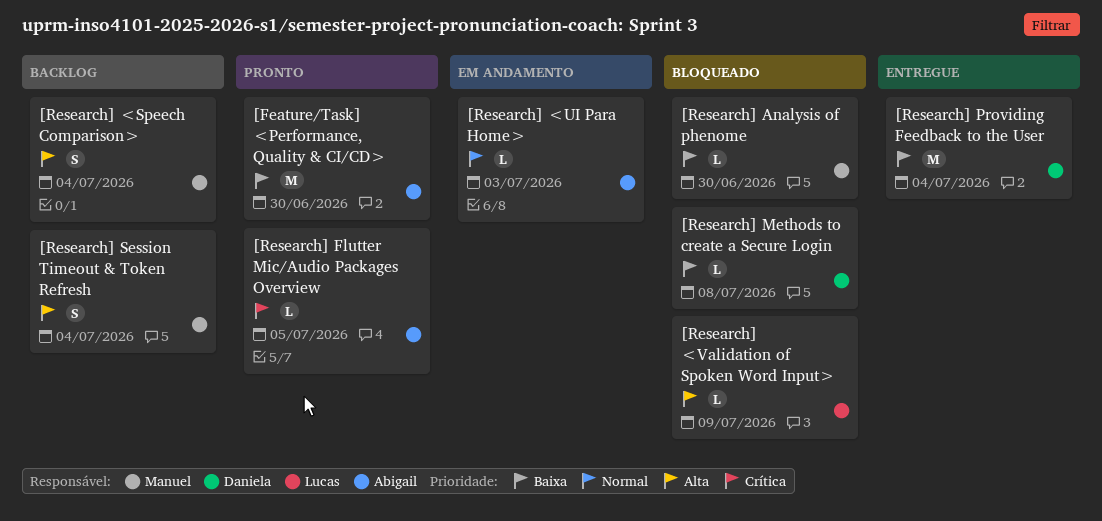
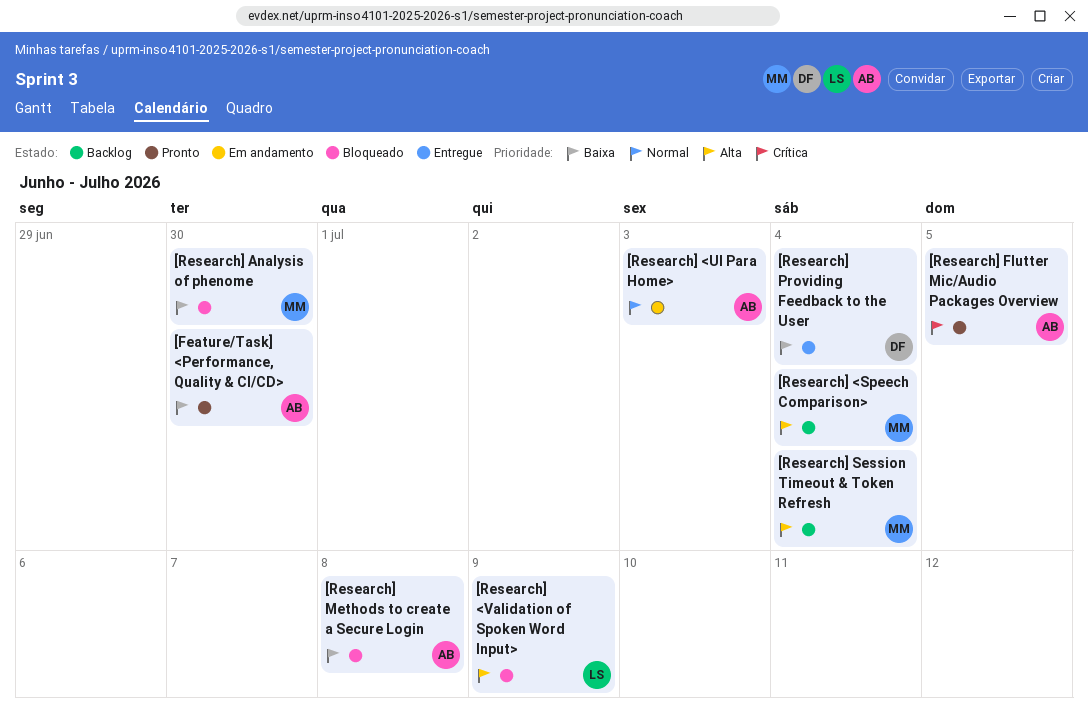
[Research] Methods to create a Secure Login, owner: Daniela -> Abigail

